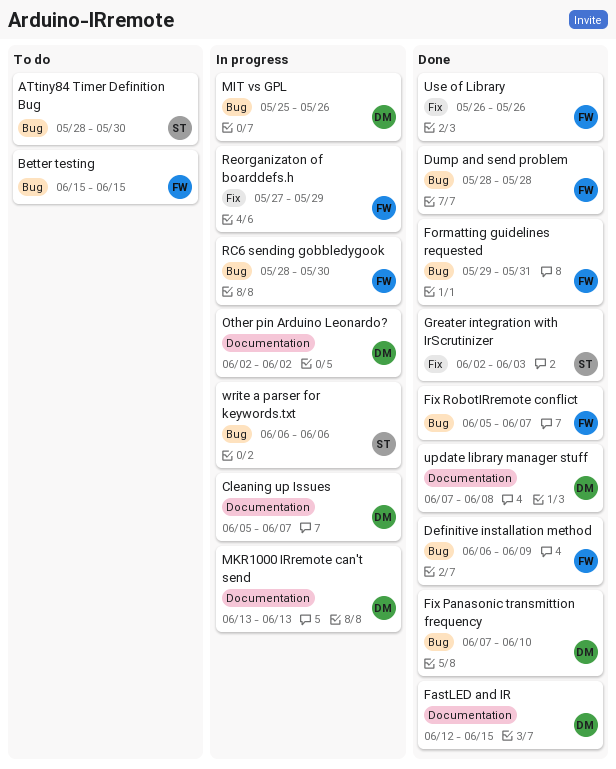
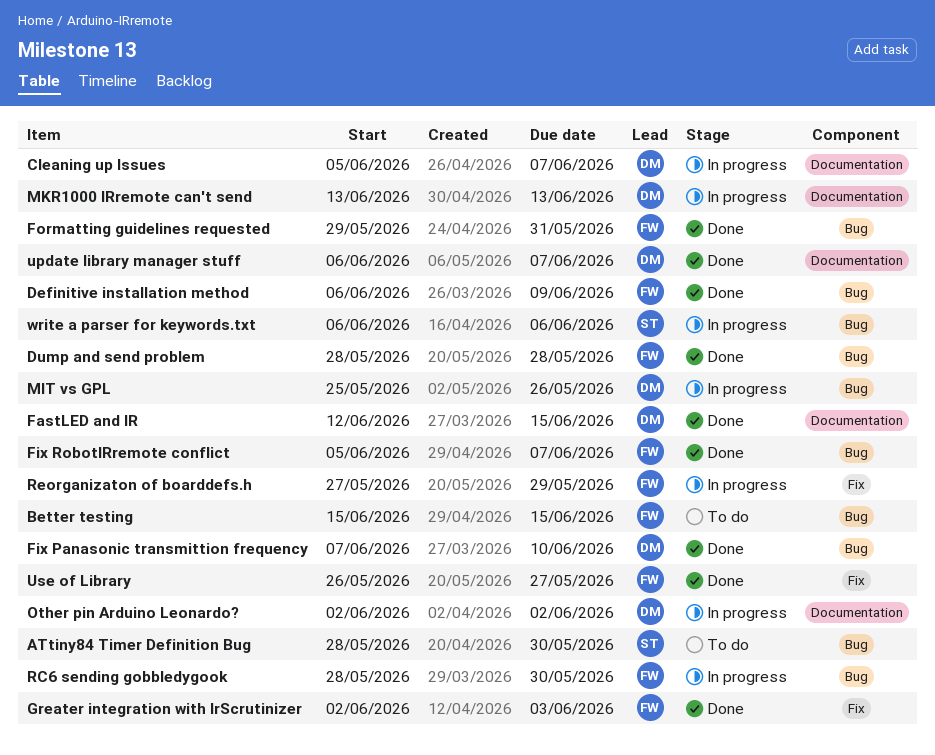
Greater integration with IrScrutinizer, owner: ST -> FW
update library manager stuff, start: Jun 7 -> Jun 6
update library manager stuff, due: Jun 8 -> Jun 7
Use of Library, due: May 26 -> May 27

